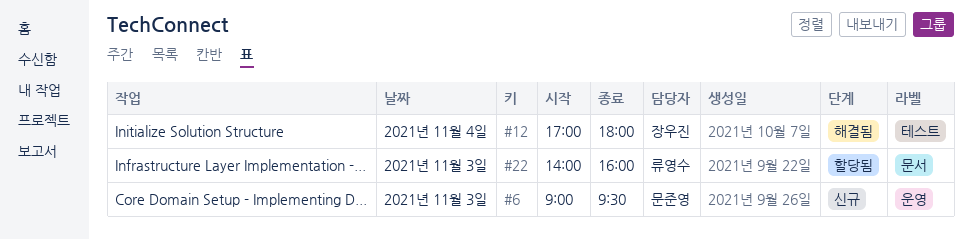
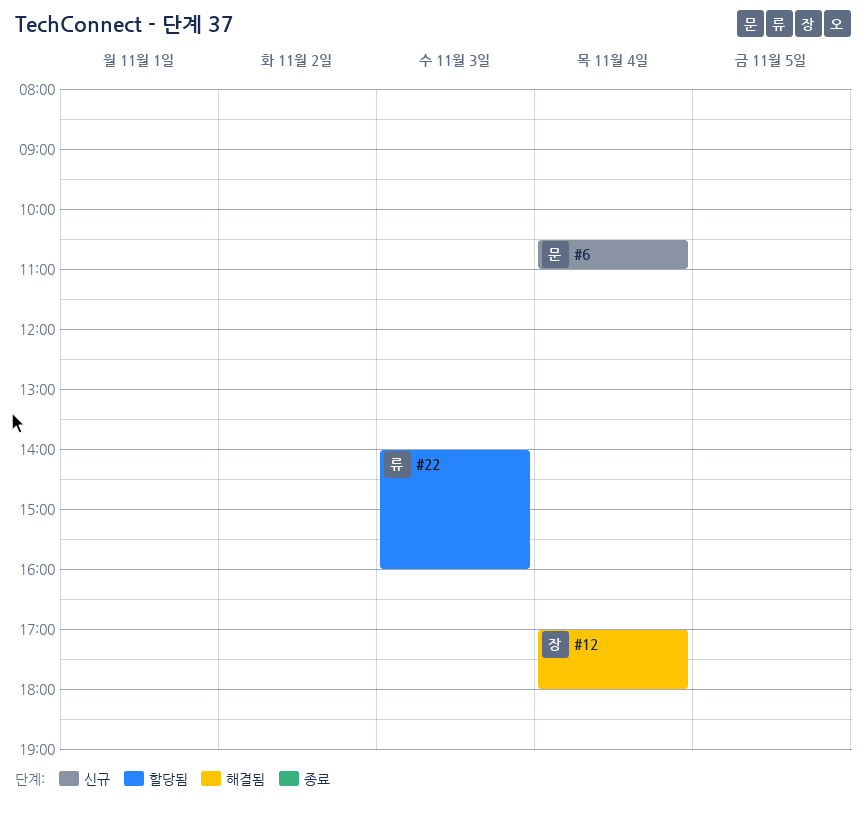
#6, day: Nov 3 -> Nov 4
#6, begins: 09:00 -> 10:30
#6, ends: 09:30 -> 11:00

